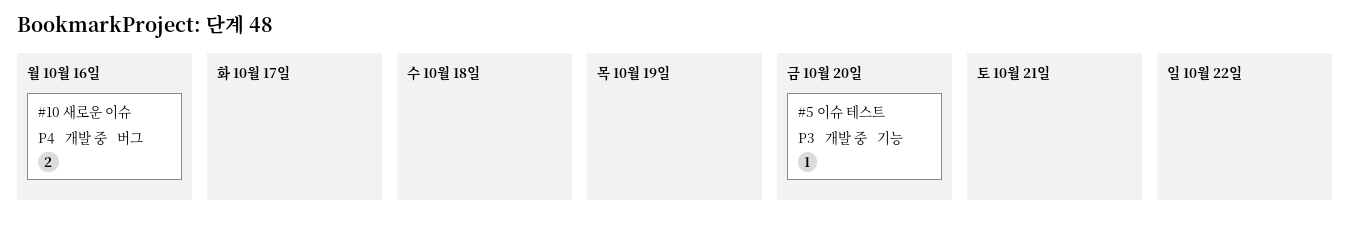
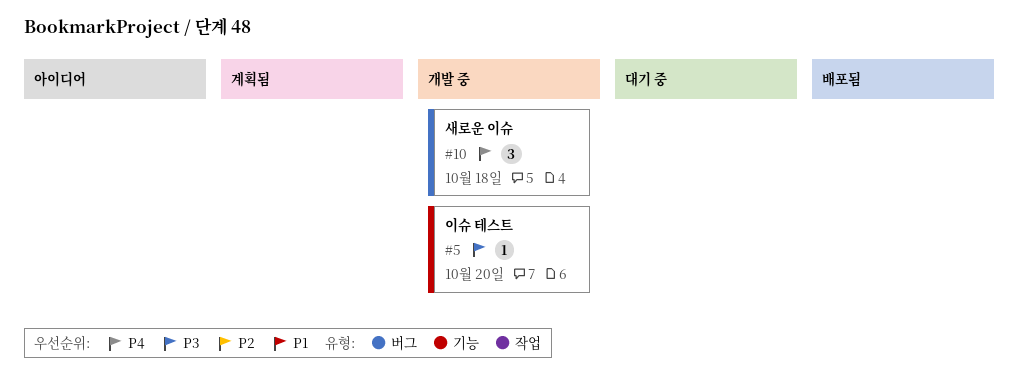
#10, estimate: 2 -> 3
#10, due: Oct 16 -> Oct 18

